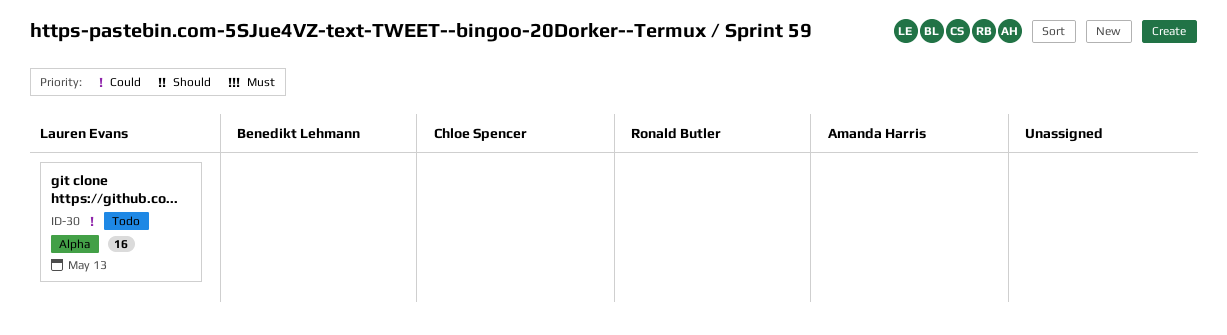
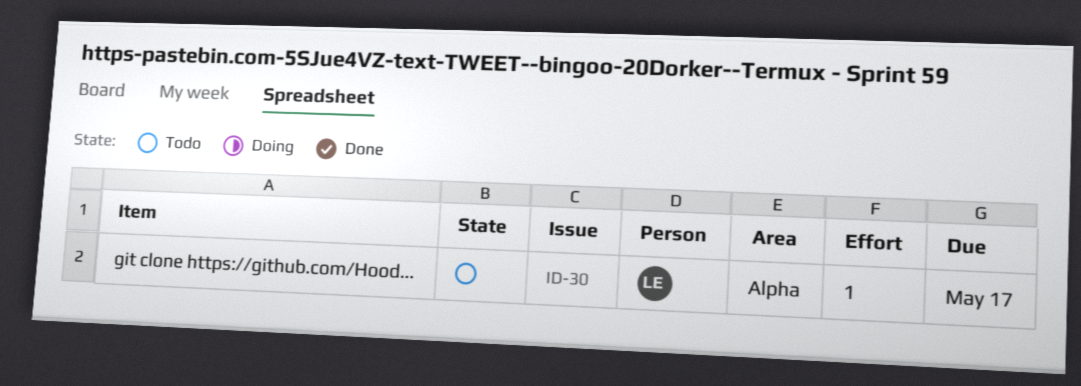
ID-30, estimate: 16 -> 1
ID-30, due: May 13 -> May 17

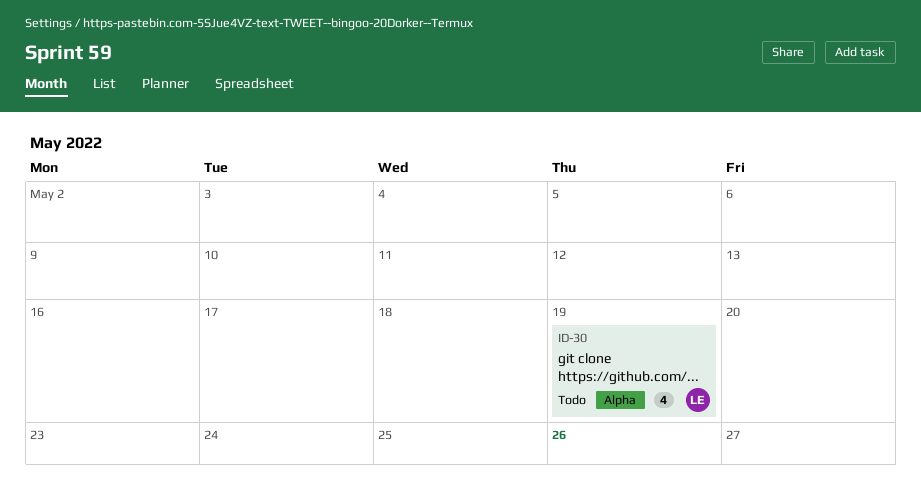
ID-30, estimate: 1 -> 4
ID-30, due: May 17 -> May 19

